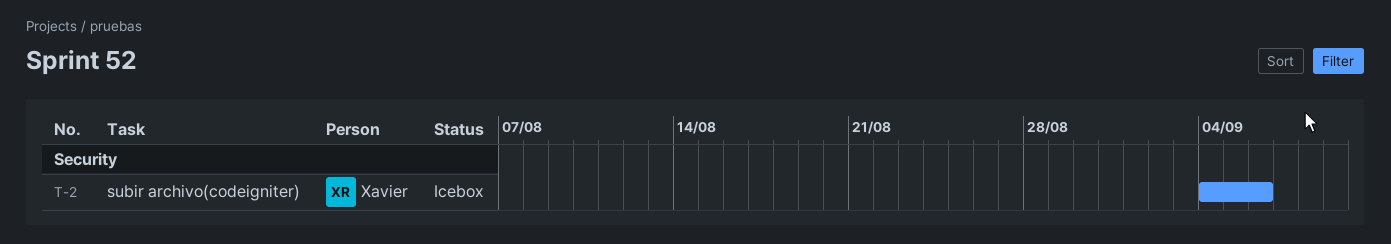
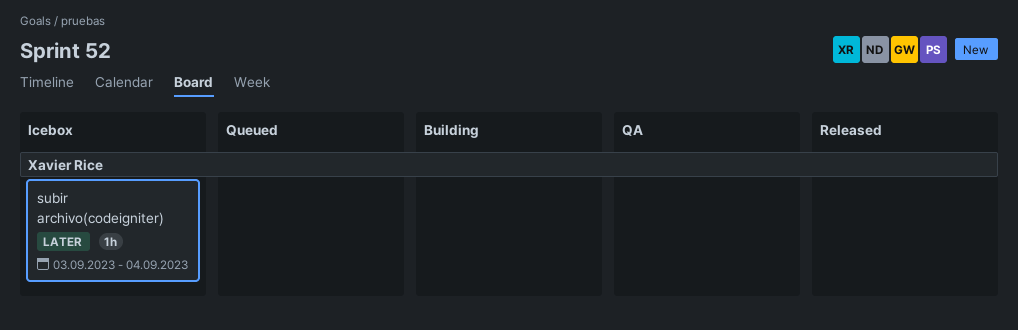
subir archivo(codeigniter), start: Sep 4 -> Sep 3
subir archivo(codeigniter), due: Sep 6 -> Sep 4

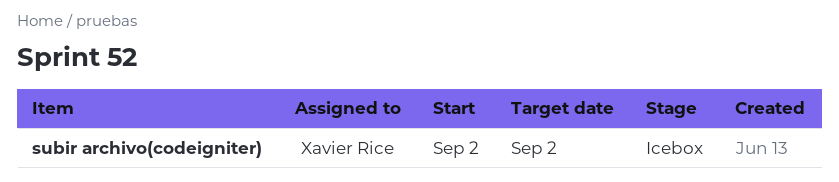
subir archivo(codeigniter), start: Sep 3 -> Sep 2
subir archivo(codeigniter), due: Sep 4 -> Sep 2

